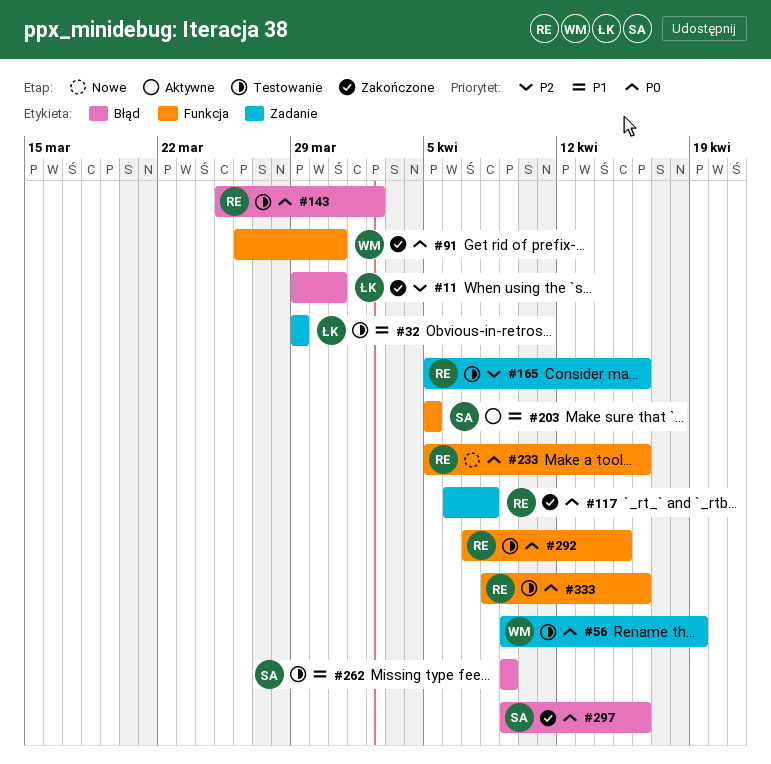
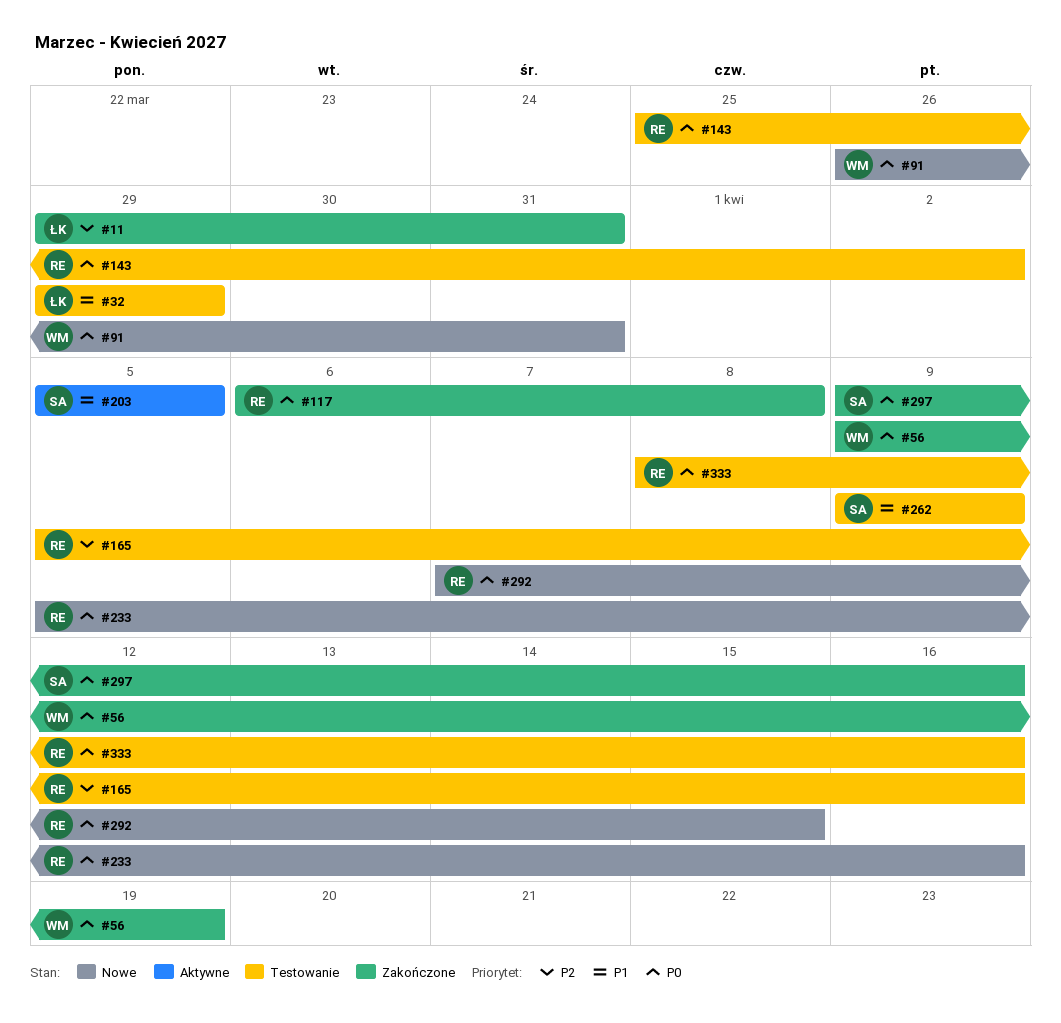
#56, status: Testowanie -> Zakończone
#91, status: Zakończone -> Nowe
#292, status: Testowanie -> Nowe

